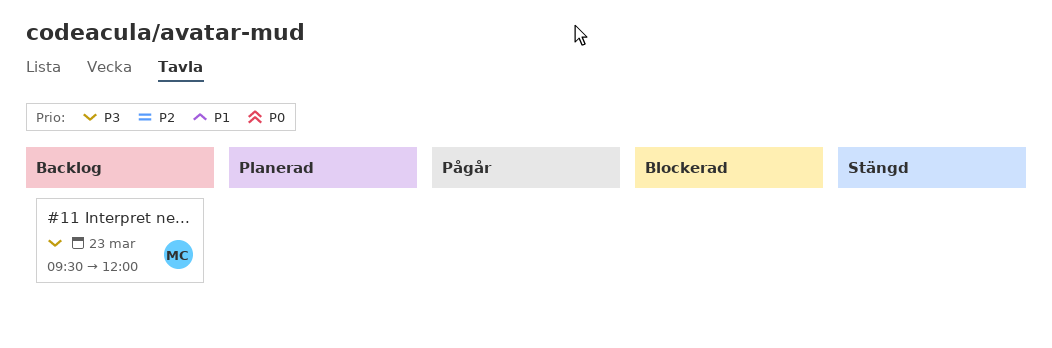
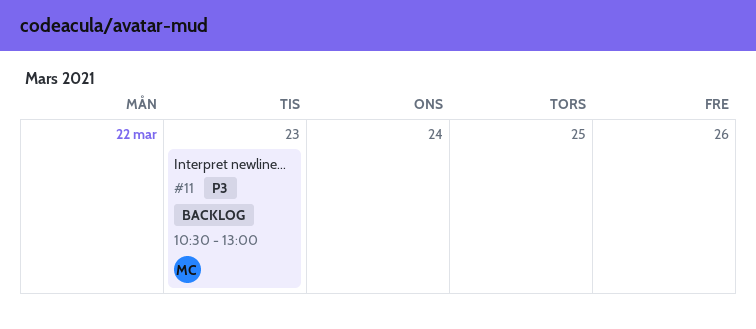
#11, begins: 09:30 -> 10:30
#11, ends: 12:00 -> 13:00

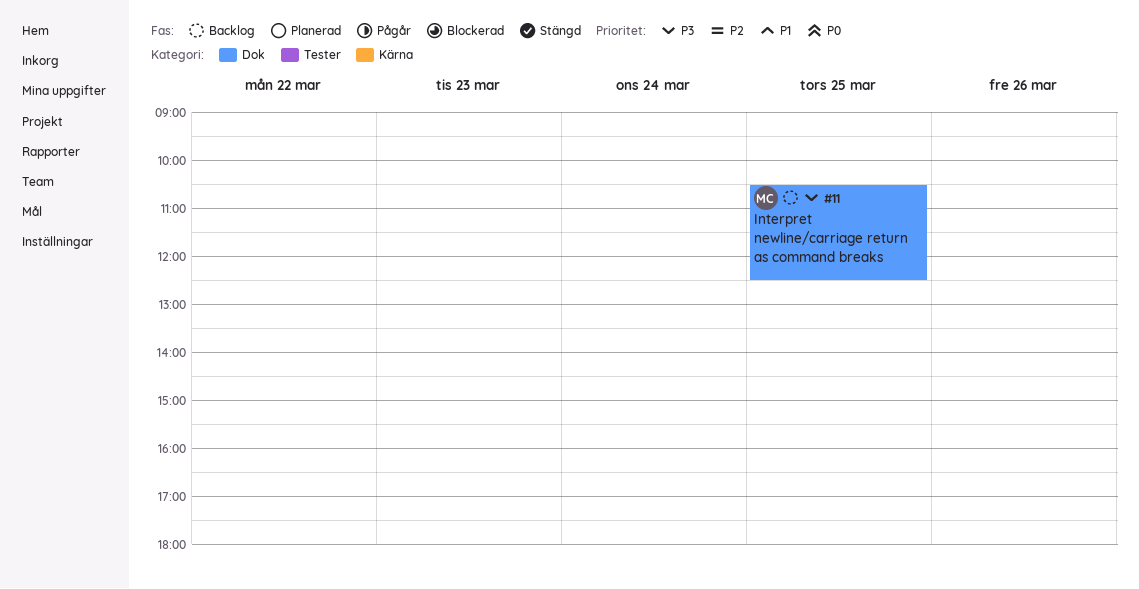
#11, day: Mar 23 -> Mar 25
#11, ends: 13:00 -> 12:30

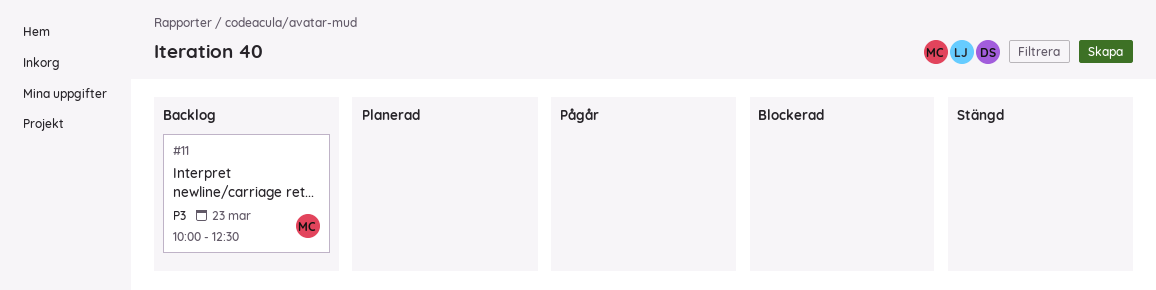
#11, day: Mar 25 -> Mar 23
#11, begins: 10:30 -> 10:00

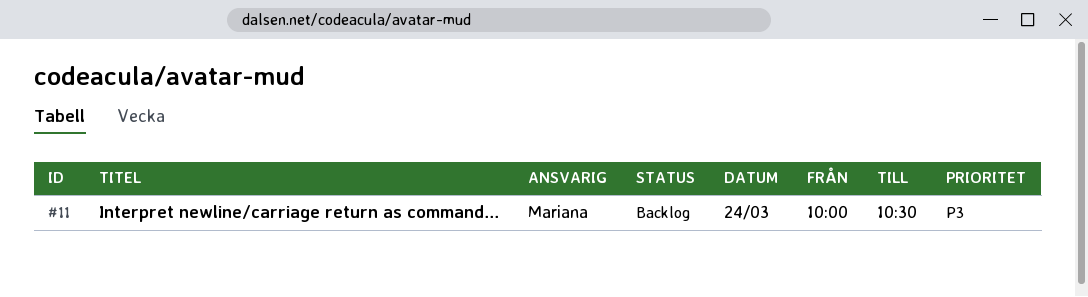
#11, day: Mar 23 -> Mar 24
#11, ends: 12:30 -> 10:30

